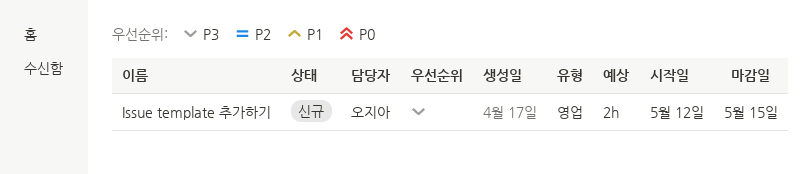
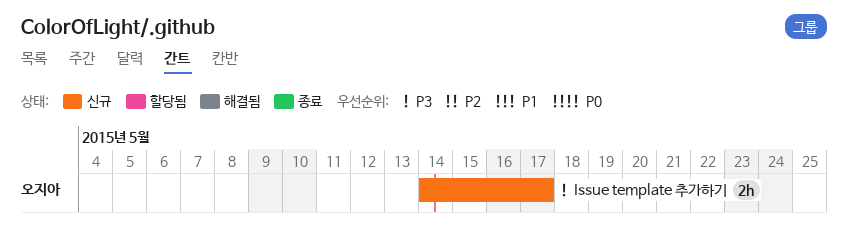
Issue template 추가하기, start: May 12 -> May 14
Issue template 추가하기, due: May 15 -> May 17

